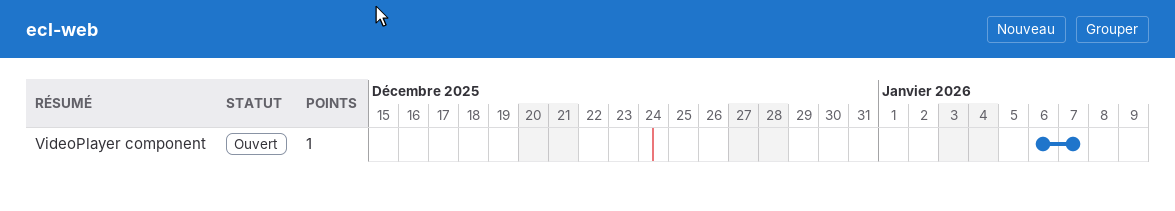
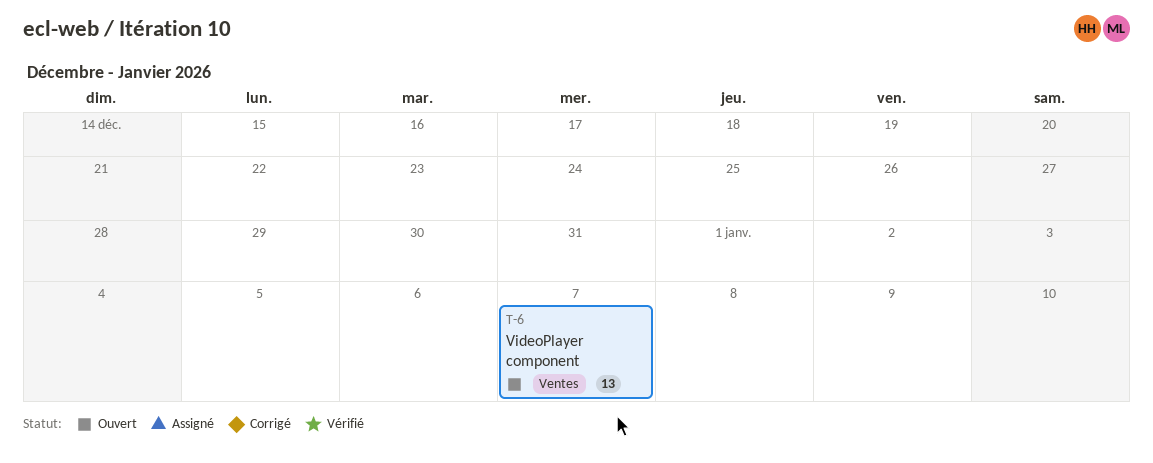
VideoPlayer component, estimate: 1 -> 13

